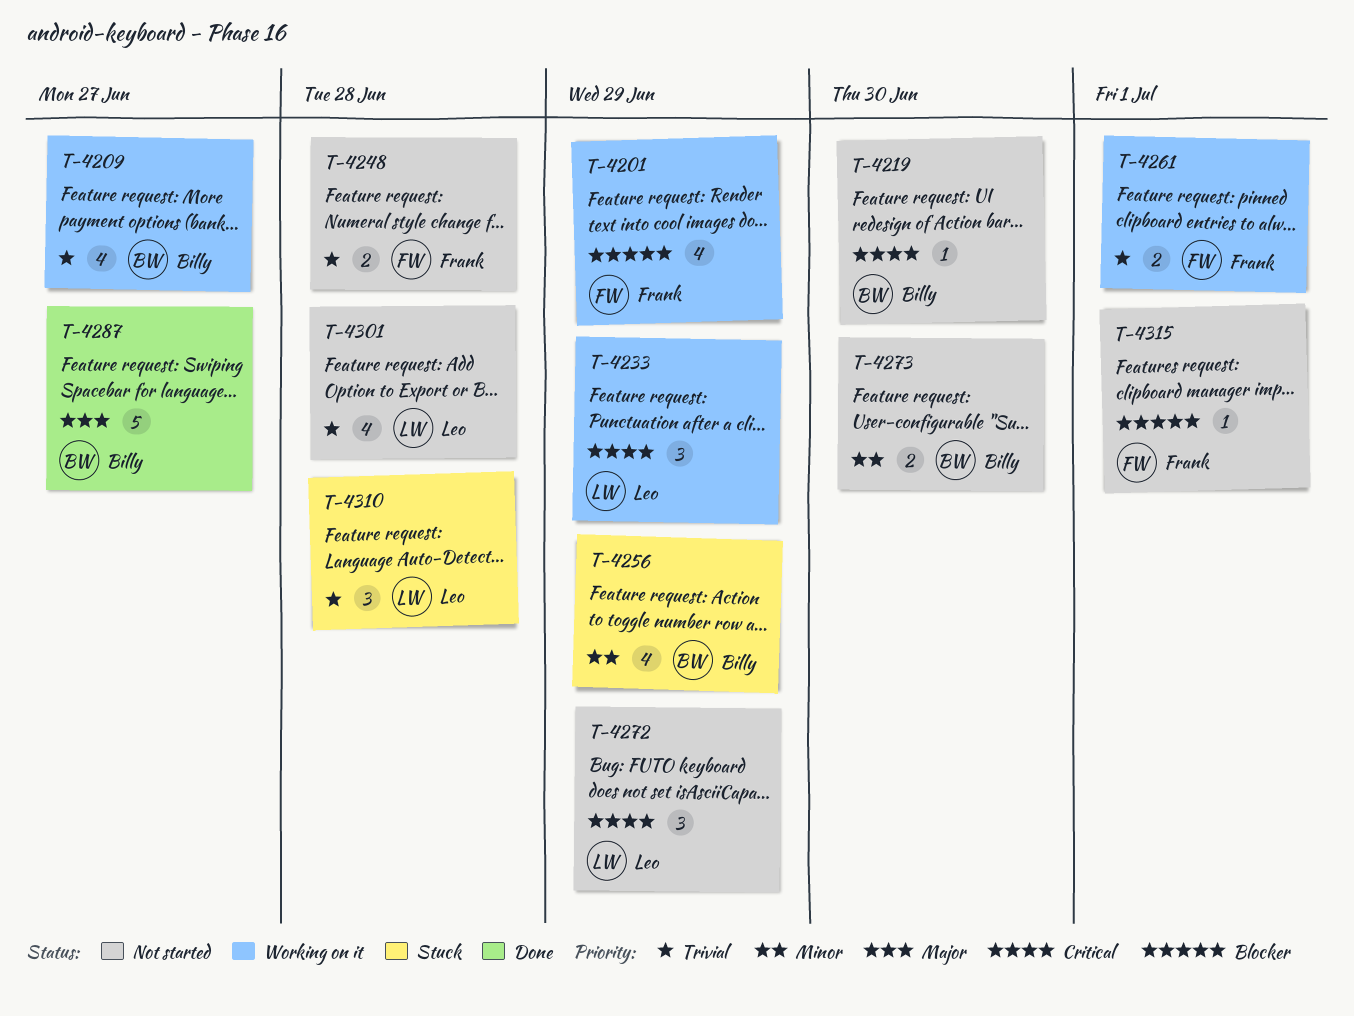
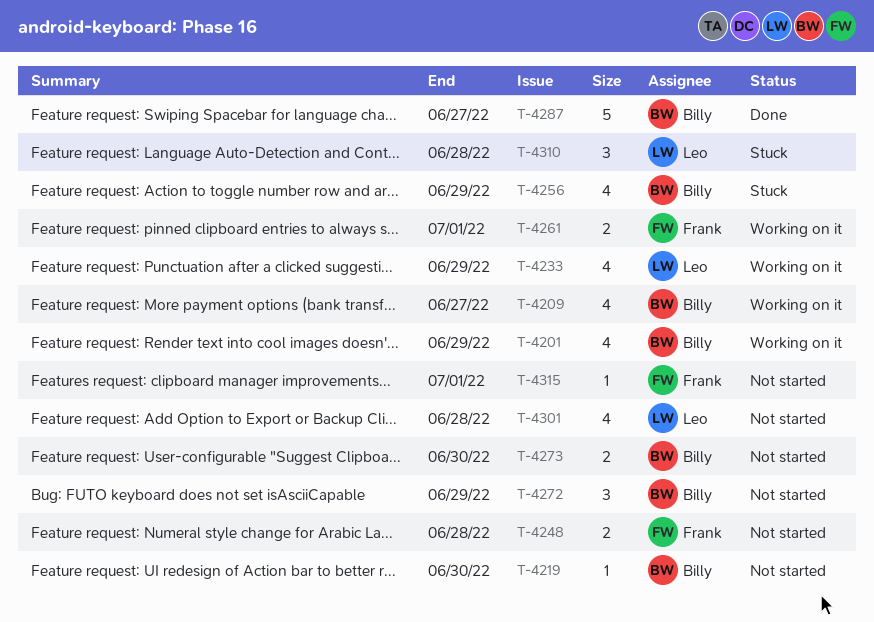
T-4201, owner: Frank -> Billy
T-4233, estimate: 3 -> 4
T-4272, owner: Leo -> Billy

